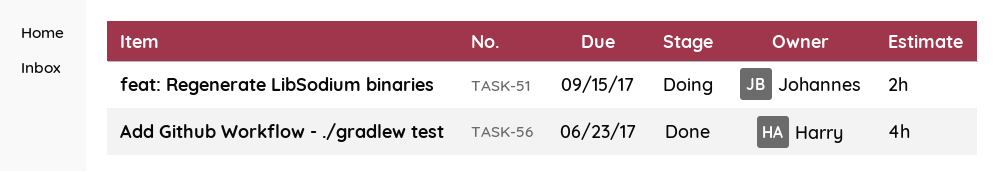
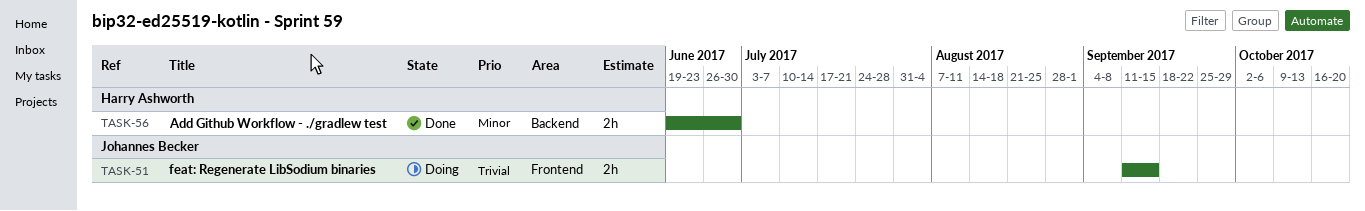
TASK-56, estimate: 4h -> 2h
TASK-56, due: Jun 23 -> Jun 30

